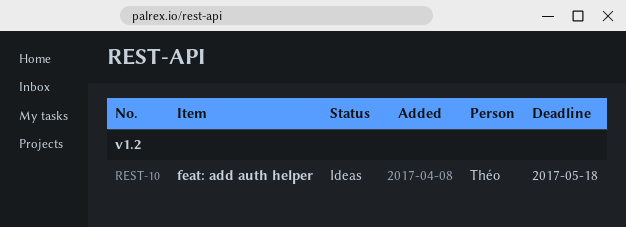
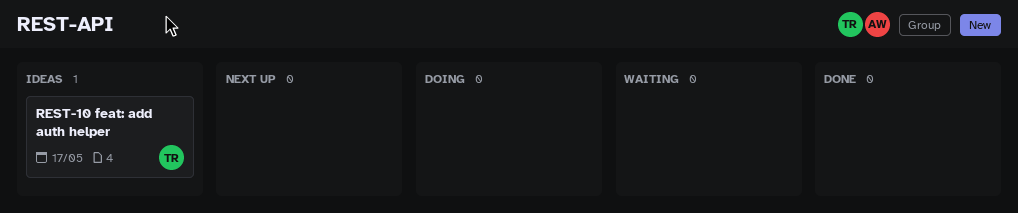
REST-10, due: May 18 -> May 17

